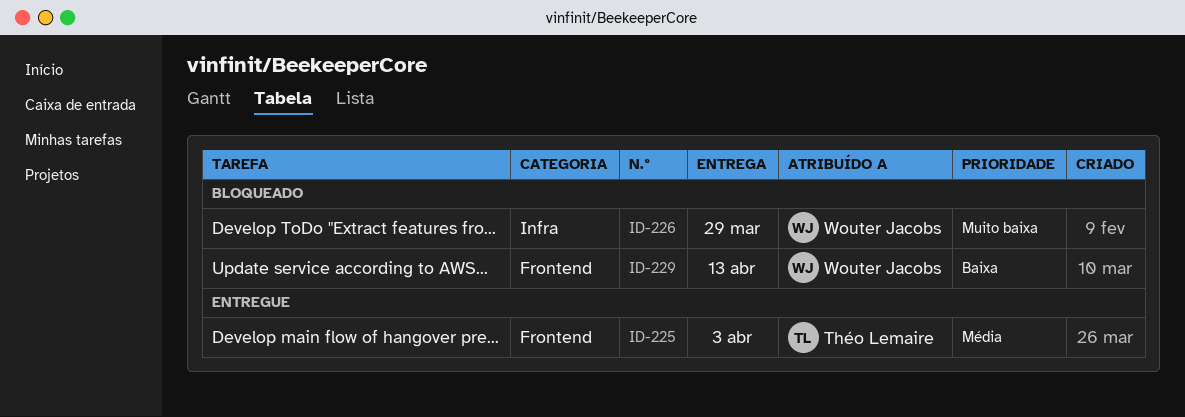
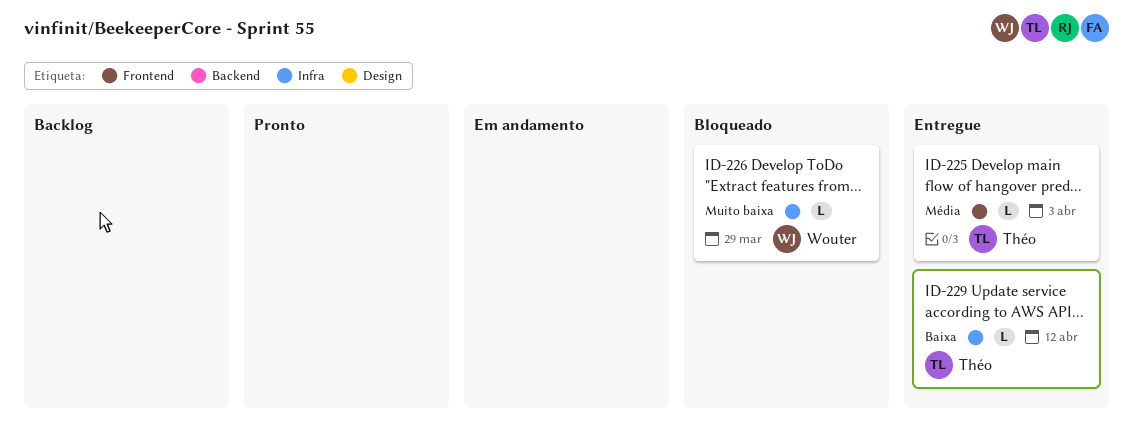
ID-229, status: Bloqueado -> Entregue
ID-229, owner: Wouter Jacobs -> Théo Lemaire
ID-229, label: Frontend -> Infra
ID-229, due: Apr 13 -> Apr 12

